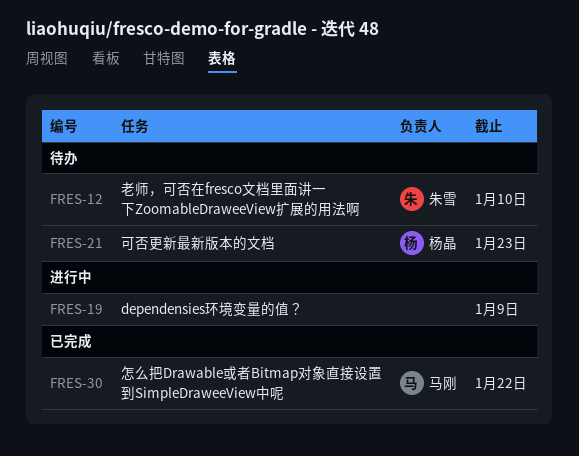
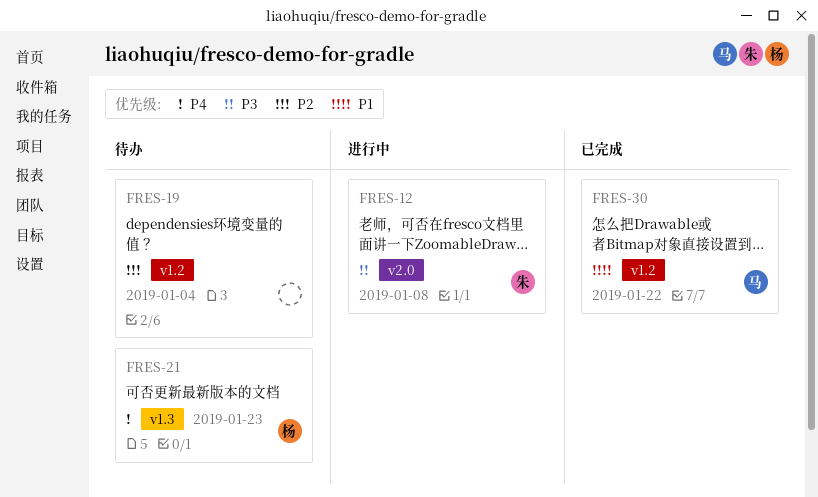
FRES-12, status: 待办 -> 进行中
FRES-12, due: Jan 10 -> Jan 8
FRES-19, status: 进行中 -> 待办
FRES-19, due: Jan 9 -> Jan 4

